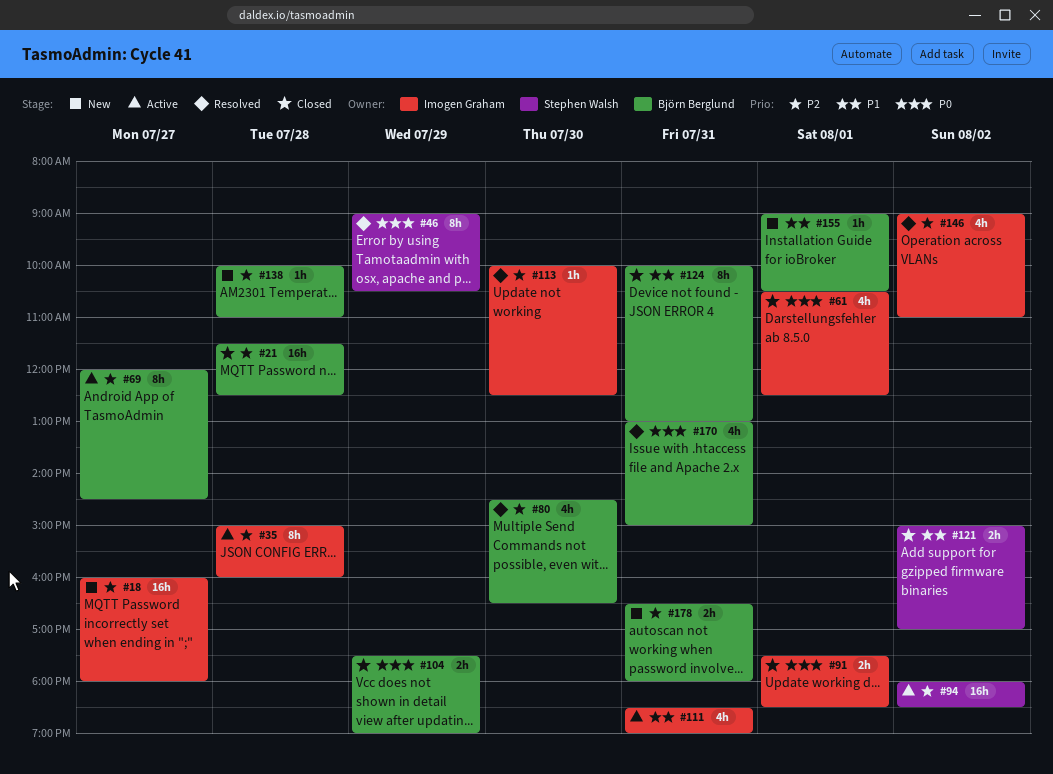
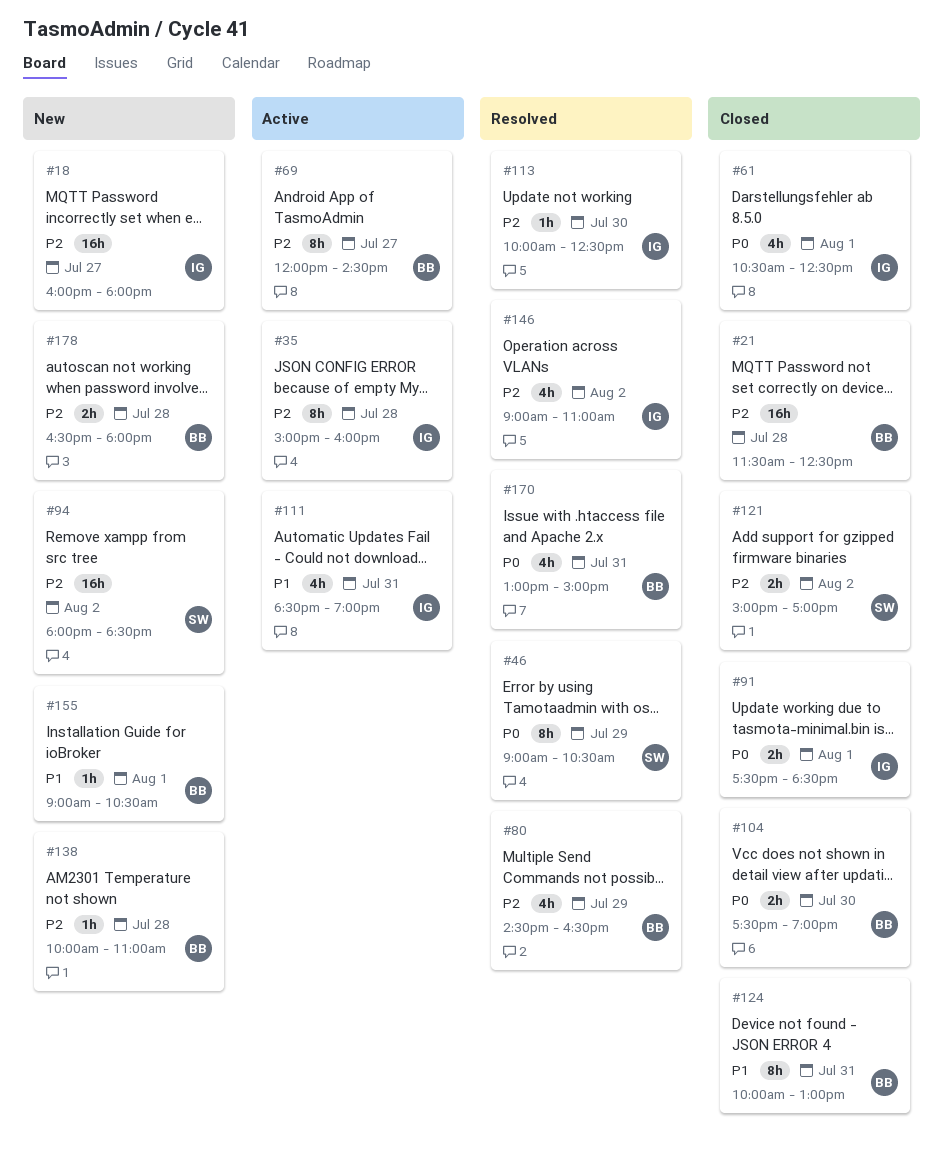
#80, day: Jul 30 -> Jul 29
#94, status: Active -> New
#104, day: Jul 29 -> Jul 30
#121, priority: P1 -> P2
#178, day: Jul 31 -> Jul 28

